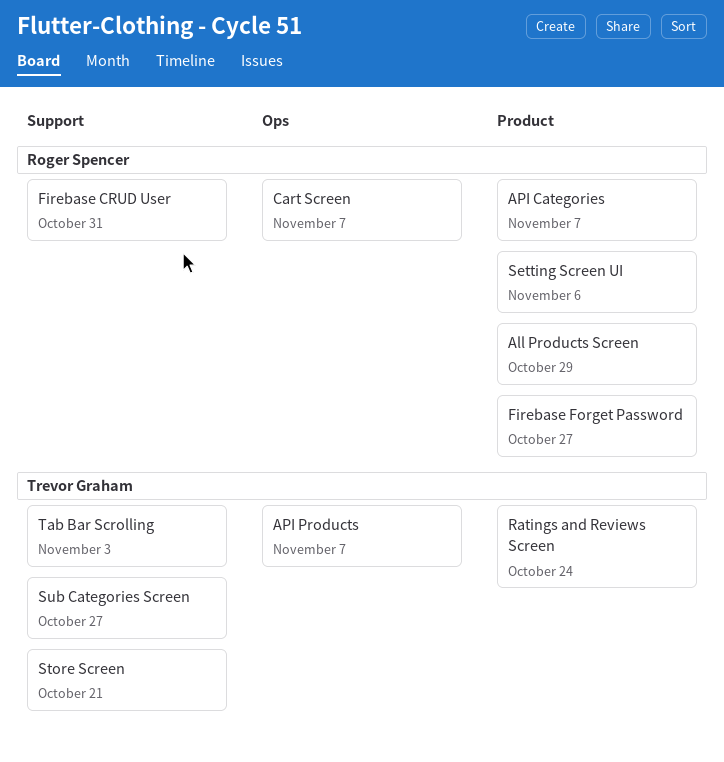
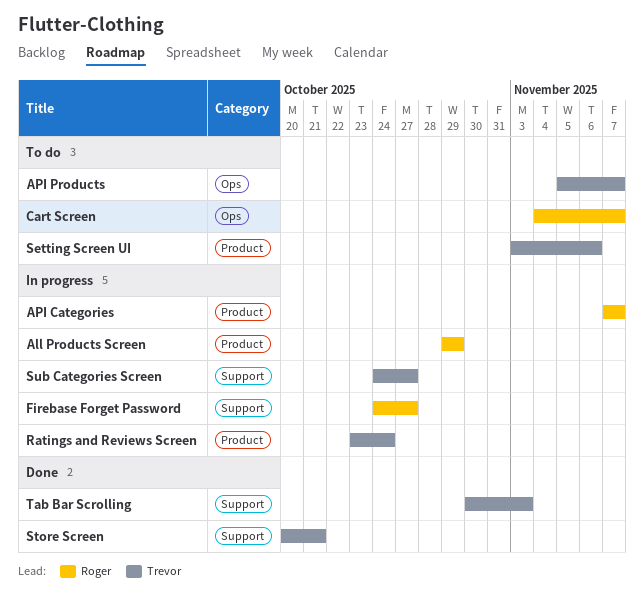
Firebase CRUD User: present -> none
Firebase Forget Password, label: Product -> Support
Setting Screen UI, owner: Roger Spencer -> Trevor Graham

